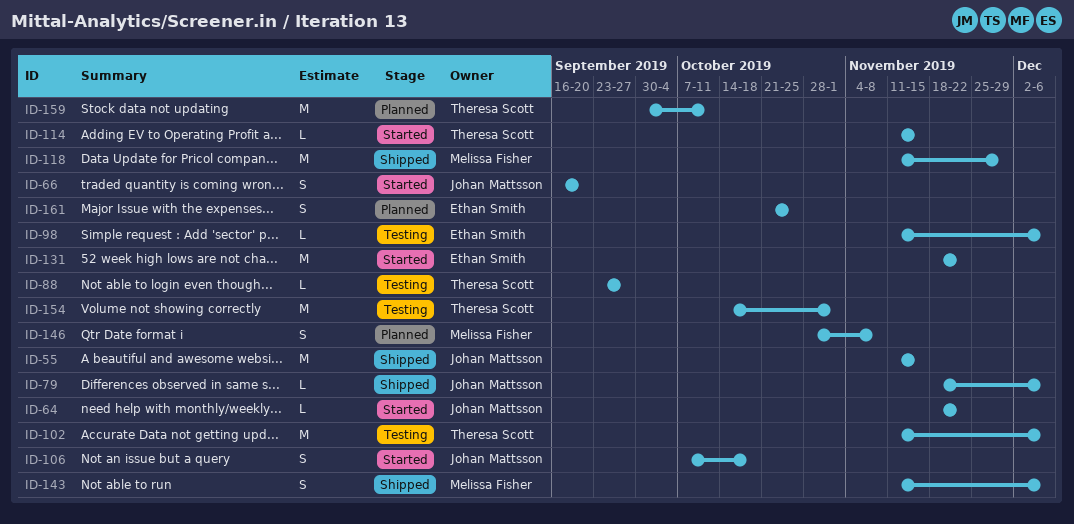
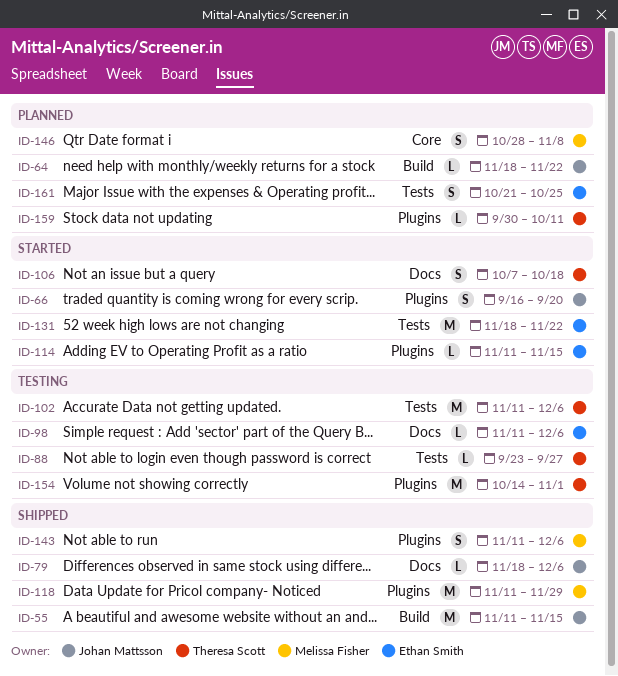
ID-64, status: Started -> Planned
ID-106, owner: Johan Mattsson -> Theresa Scott
ID-114, owner: Theresa Scott -> Ethan Smith
ID-159, estimate: M -> L

